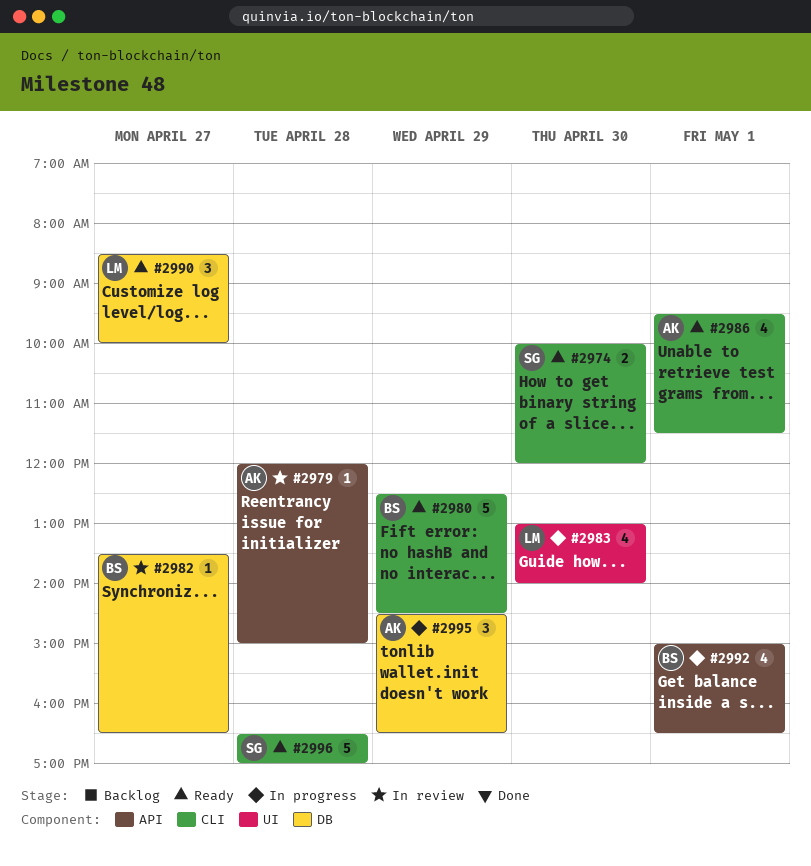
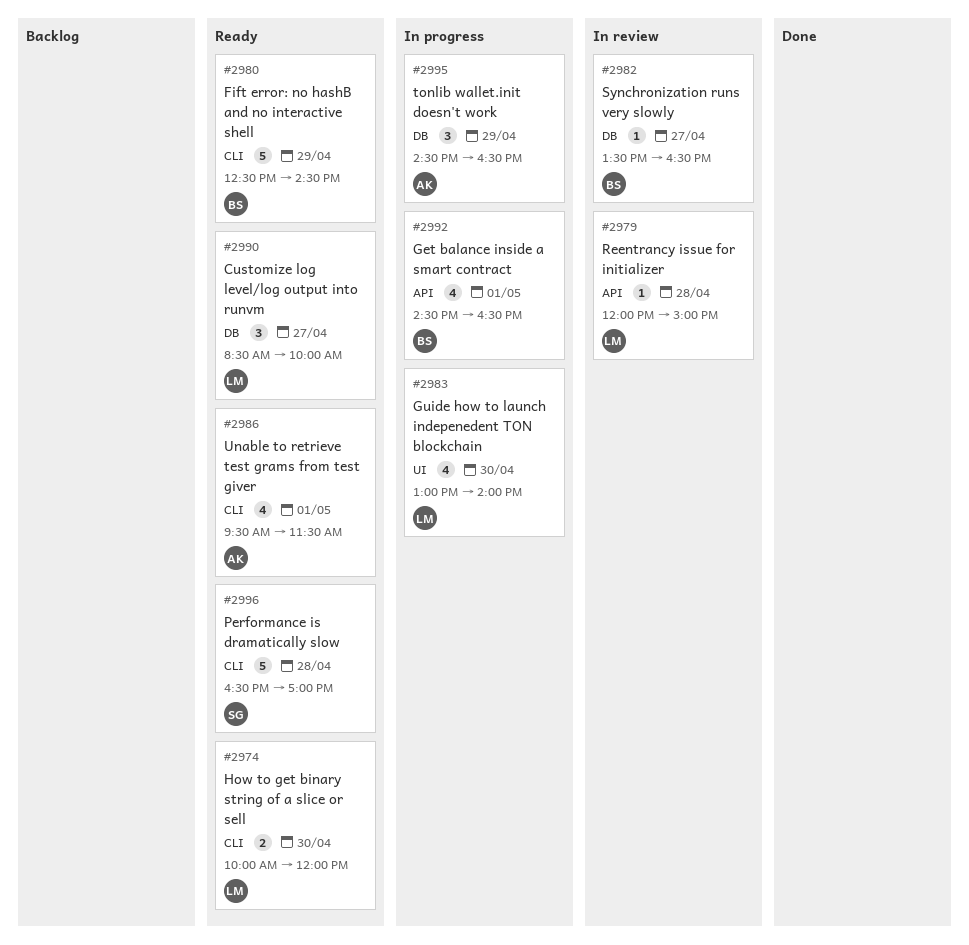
#2974, owner: SG -> LM
#2979, owner: AK -> LM
#2992, begins: 15:00 -> 14:30

